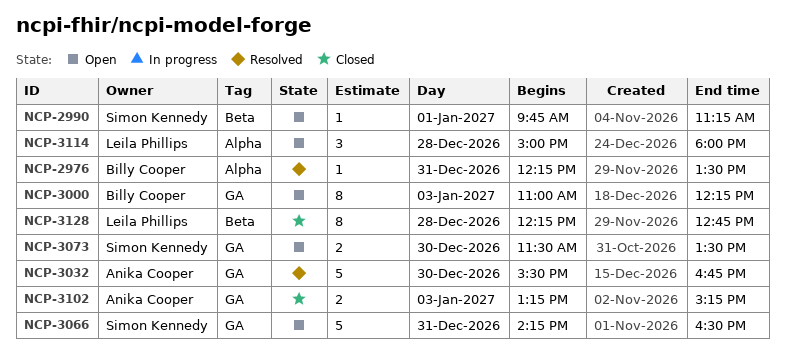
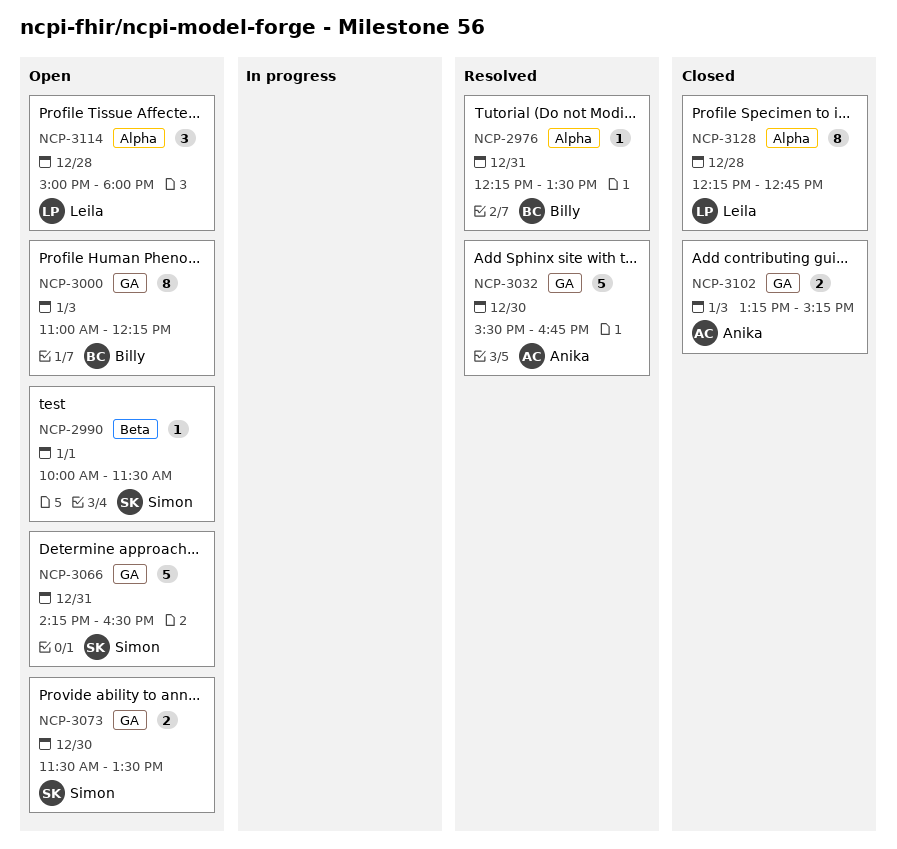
NCP-2990, begins: 09:45 -> 10:00
NCP-2990, ends: 11:15 -> 11:30
NCP-3128, label: Beta -> Alpha

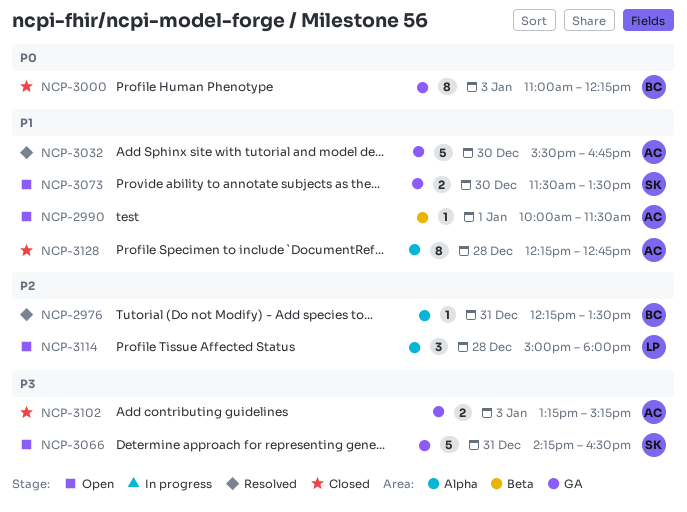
NCP-2990, owner: Simon -> Anika
NCP-3000, status: Open -> Closed
NCP-3128, owner: Leila -> Anika

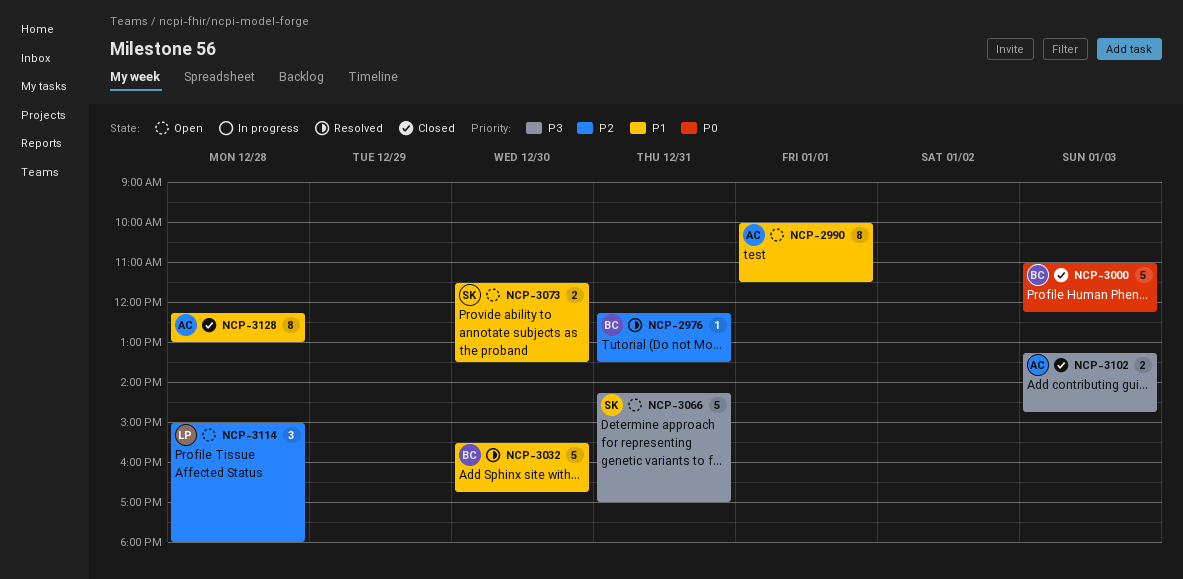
NCP-2990, estimate: 1 -> 8
NCP-3000, estimate: 8 -> 5
NCP-3032, owner: AC -> BC
NCP-3066, ends: 16:30 -> 17:00
NCP-3102, ends: 15:15 -> 14:45
NCP-3128, ends: 12:45 -> 13:00

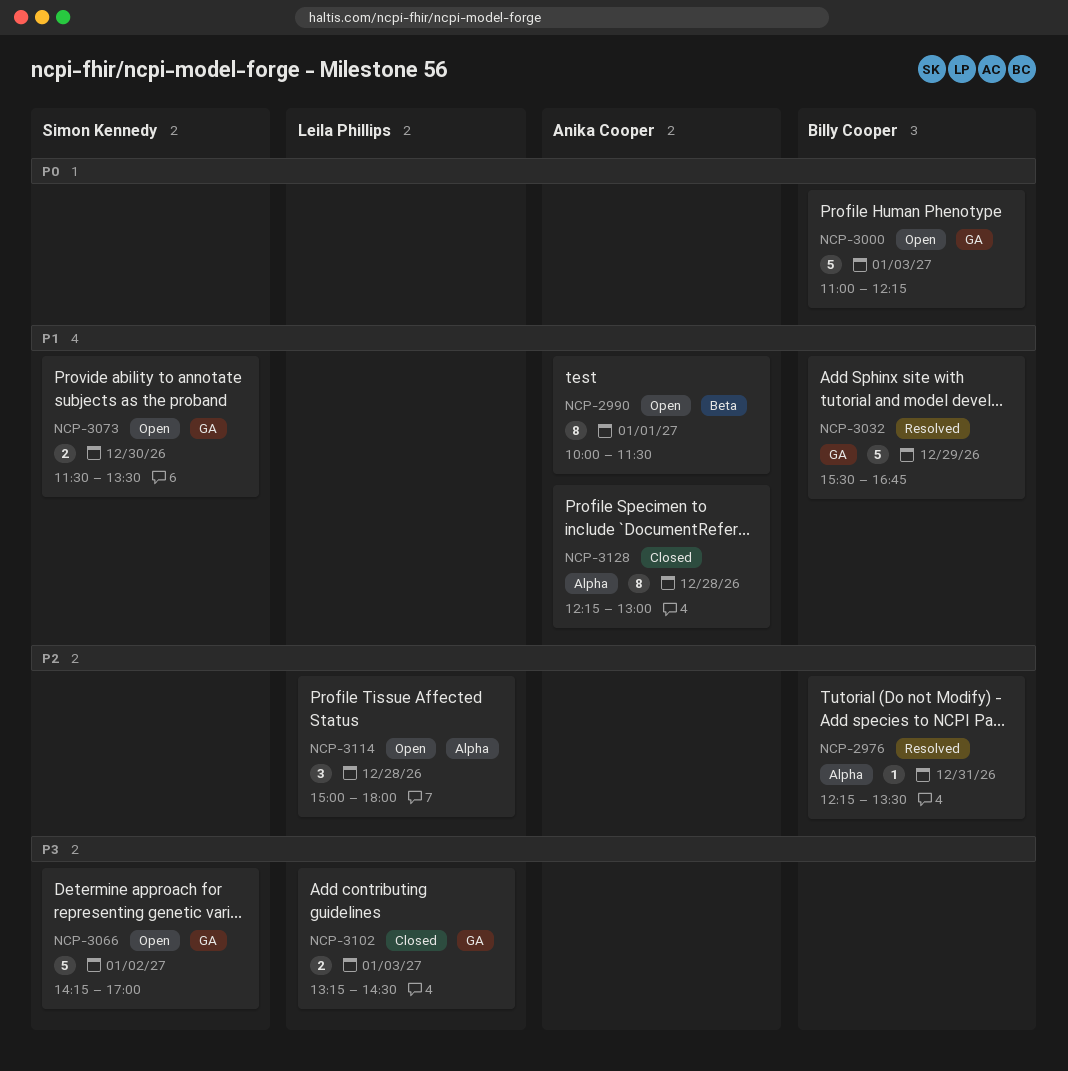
NCP-3000, status: Closed -> Open
NCP-3032, day: Dec 30 -> Dec 29
NCP-3066, day: Dec 31 -> Jan 2
NCP-3102, owner: Anika Cooper -> Leila Phillips
NCP-3102, ends: 14:45 -> 14:30

